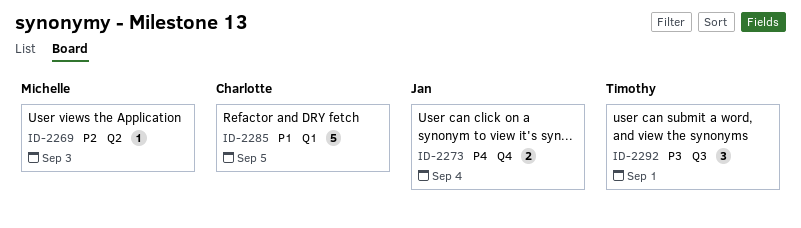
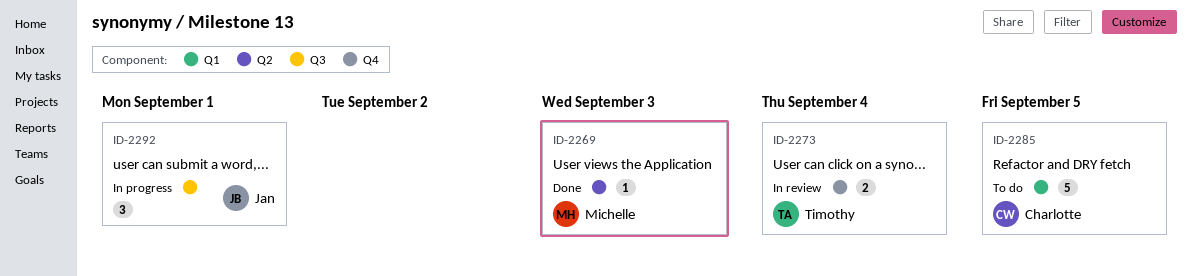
ID-2273, owner: Jan -> Timothy
ID-2292, owner: Timothy -> Jan

